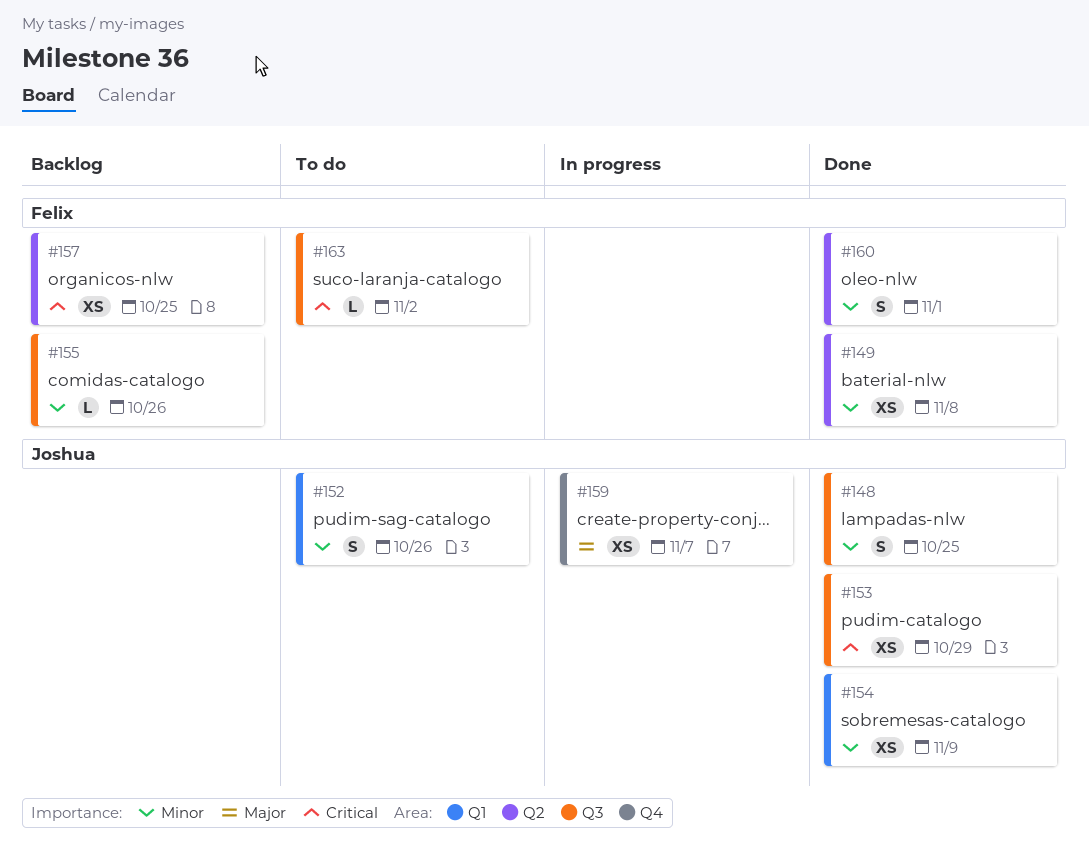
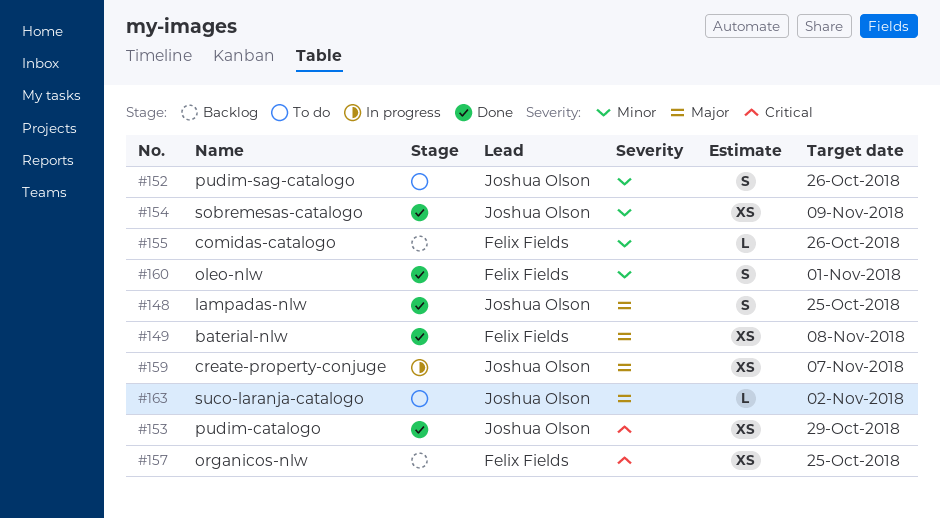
#148, priority: Minor -> Major
#149, priority: Minor -> Major
#163, owner: Felix Fields -> Joshua Olson
#163, priority: Critical -> Major

